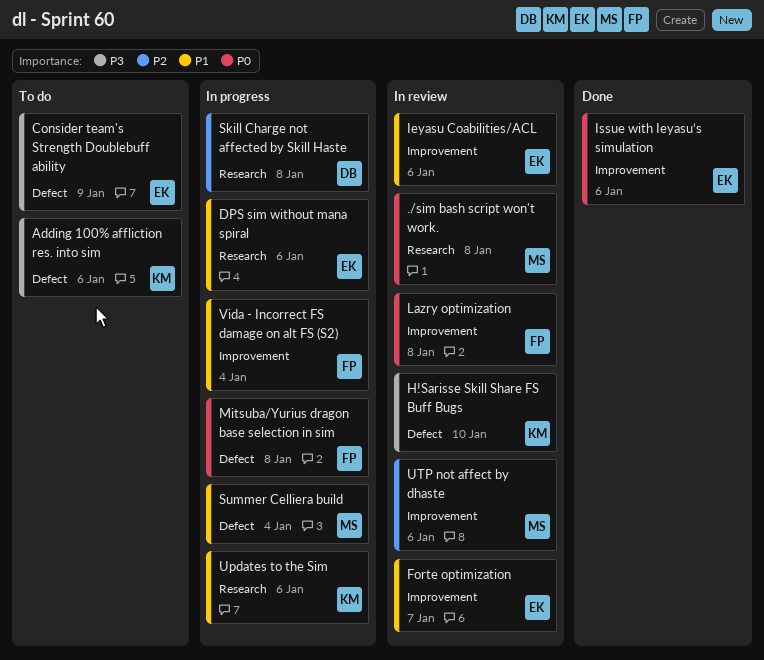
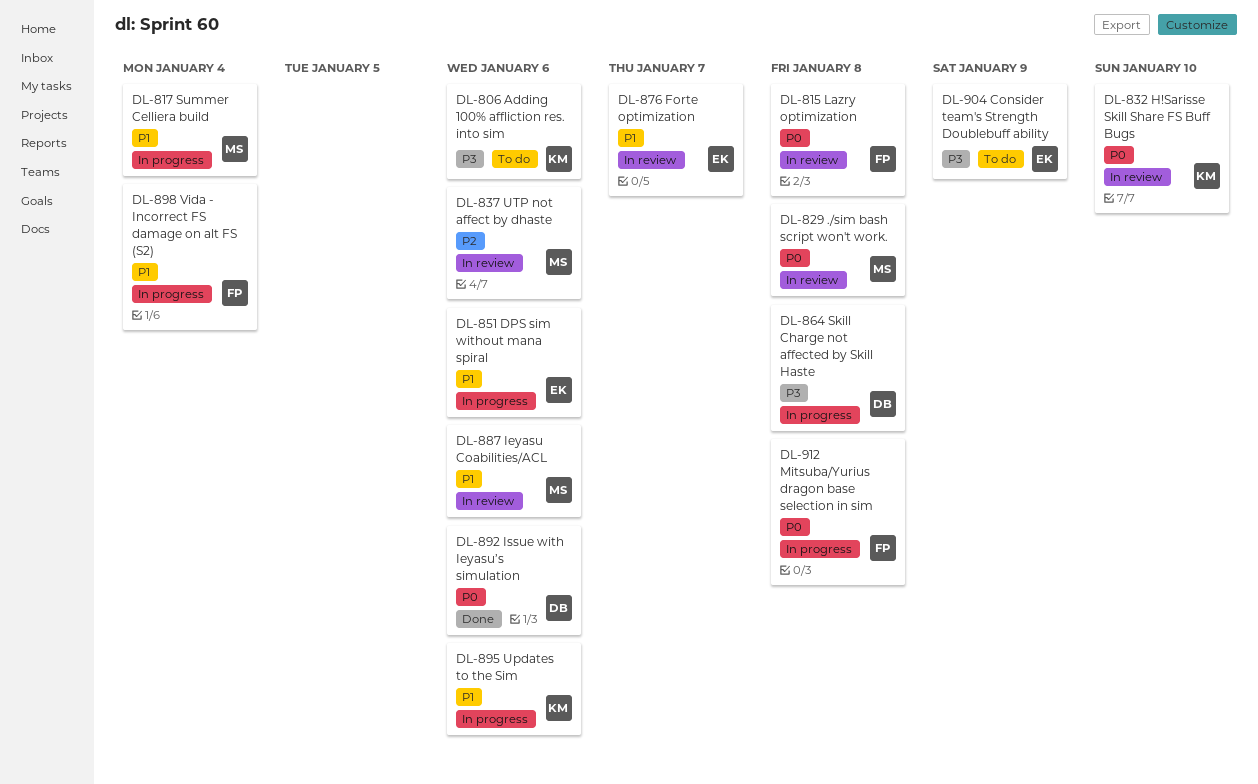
H!Sarisse Skill Share FS Buff Bugs, priority: P3 -> P0
Ieyasu Coabilities/ACL, owner: EK -> MS
Issue with Ieyasu’s simulation, owner: EK -> DB
Skill Charge not affected by Skill Haste, priority: P2 -> P3

